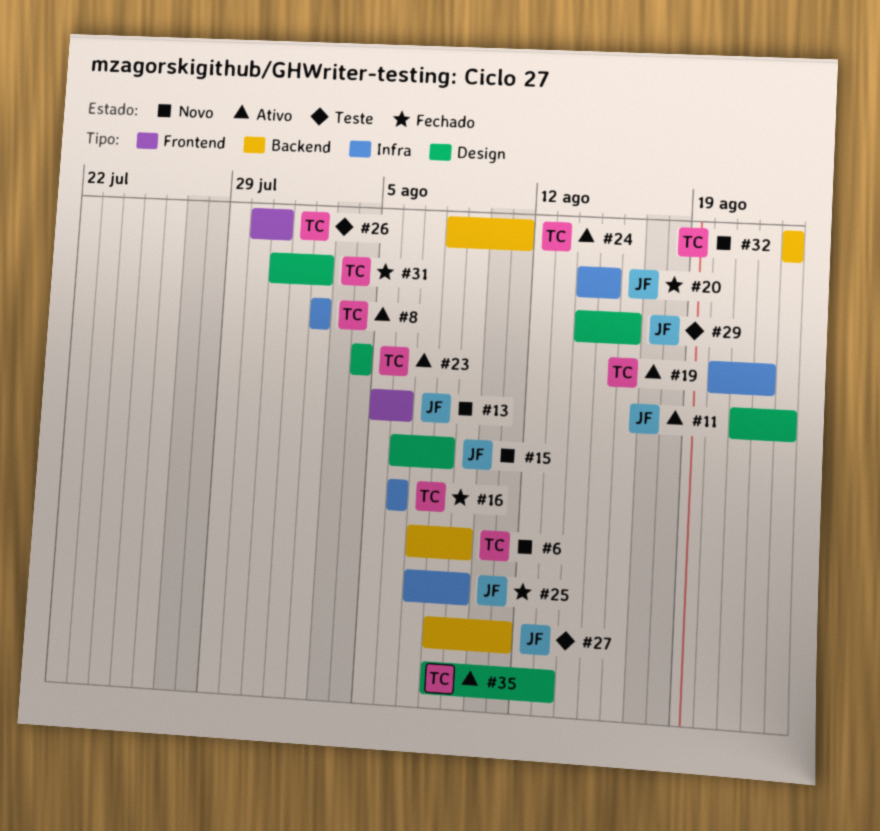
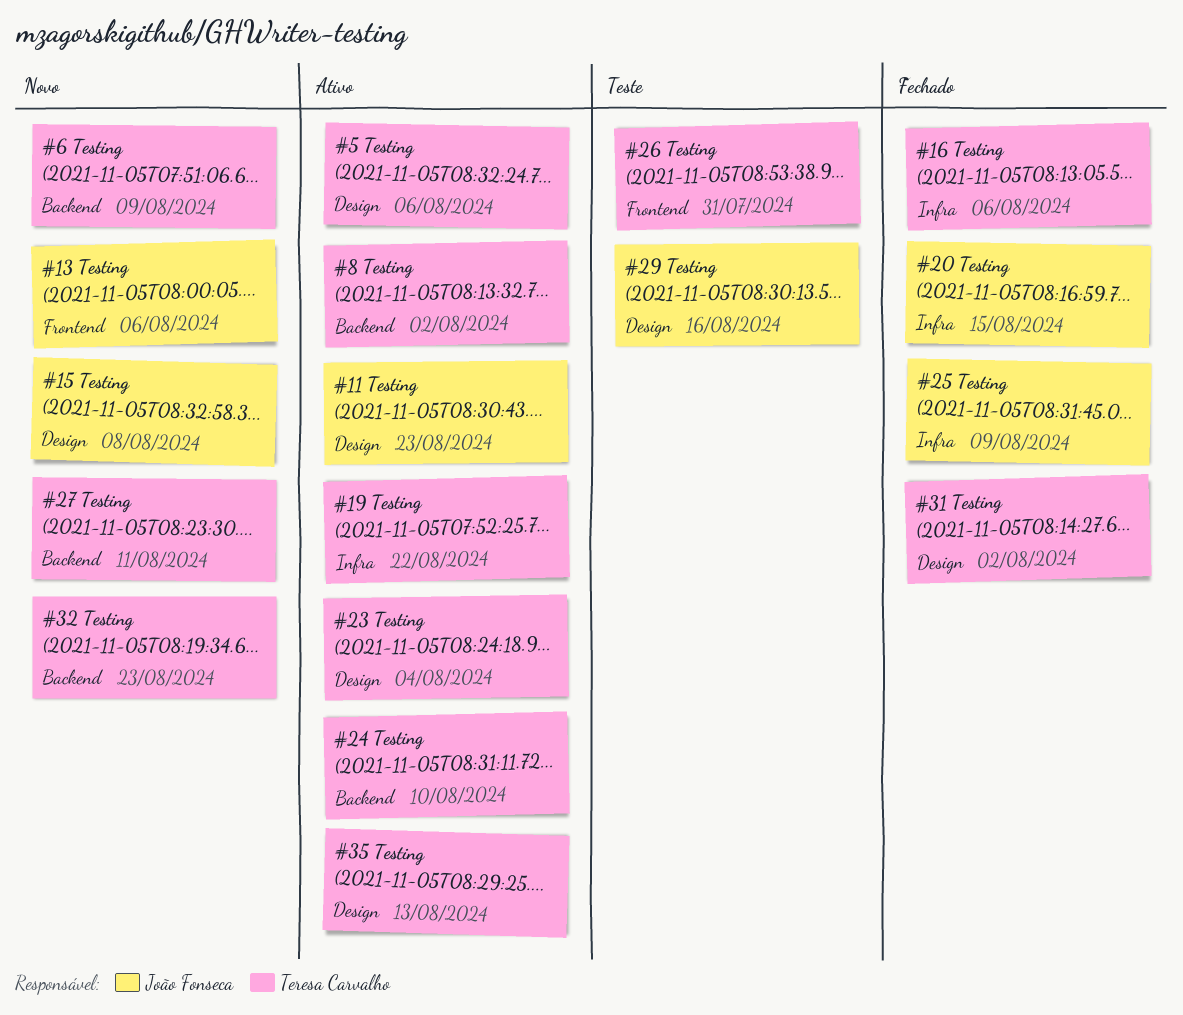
#5: none -> present
#8, label: Infra -> Backend
#24, due: Aug 11 -> Aug 10
#27, status: Teste -> Novo
#27, owner: João Fonseca -> Teresa Carvalho

